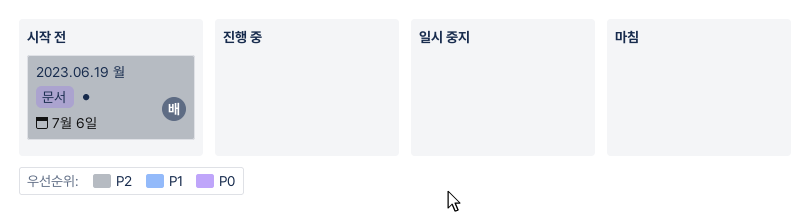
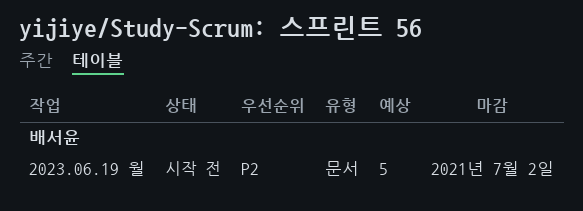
2023.06.19 월, estimate: 1 -> 5
2023.06.19 월, due: Jul 6 -> Jul 2

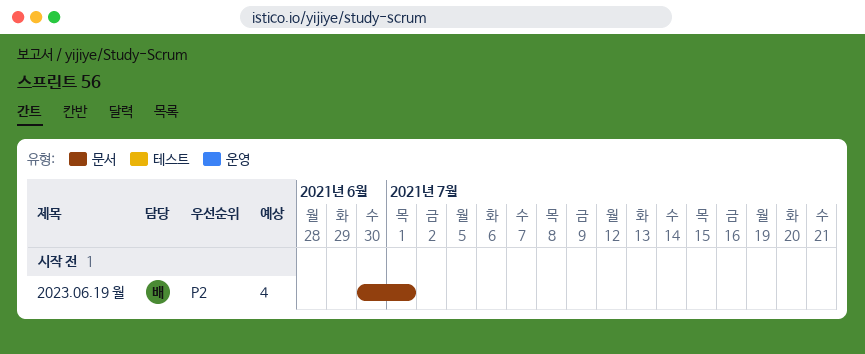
2023.06.19 월, estimate: 5 -> 4
2023.06.19 월, due: Jul 2 -> Jul 1

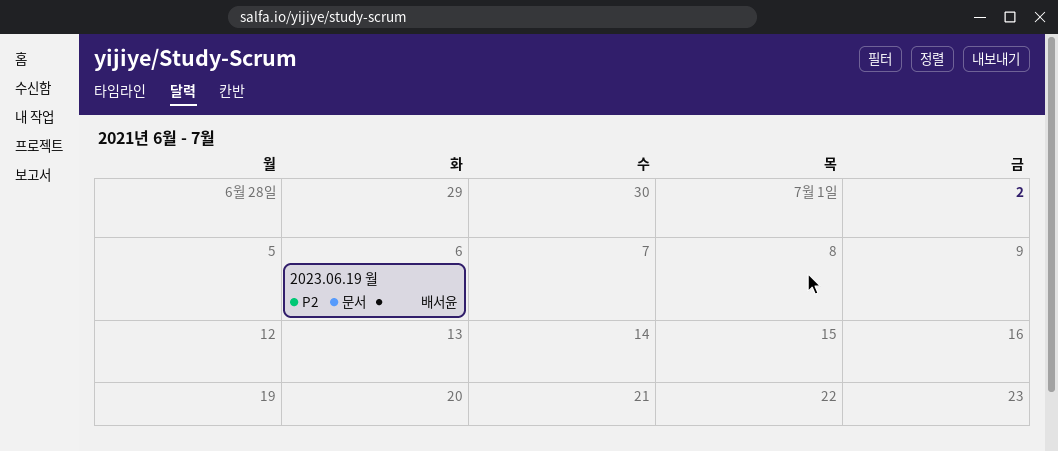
2023.06.19 월, estimate: 4 -> 1
2023.06.19 월, due: Jul 1 -> Jul 6

